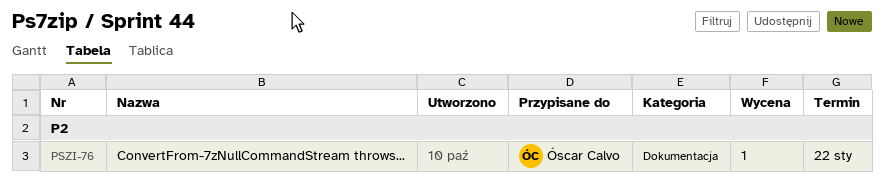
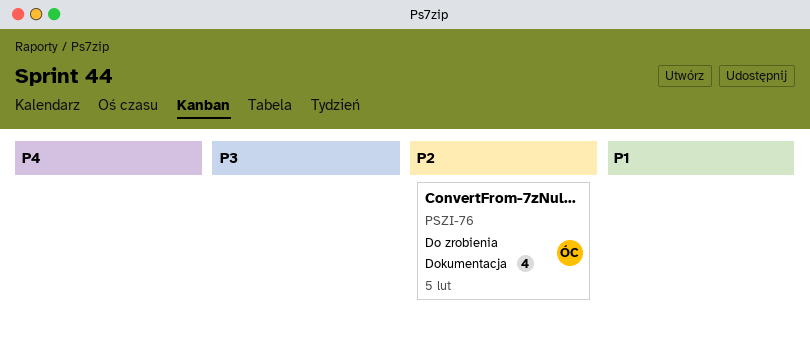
PSZI-76, estimate: 1 -> 4
PSZI-76, due: Jan 22 -> Feb 5

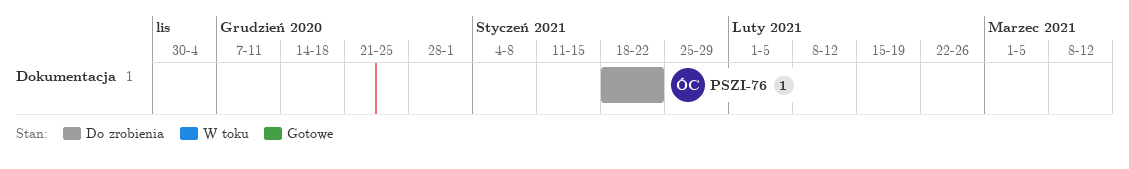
PSZI-76, estimate: 4 -> 1
PSZI-76, due: Feb 5 -> Jan 22

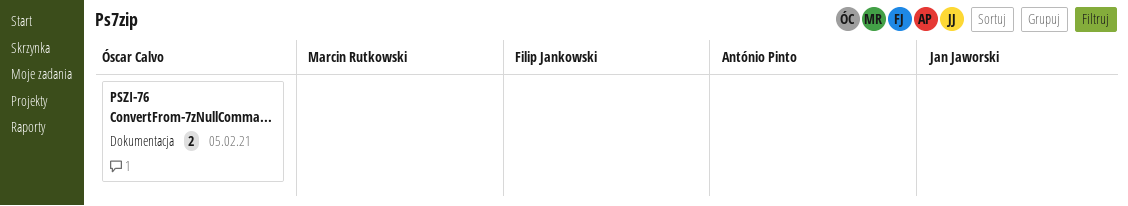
PSZI-76, estimate: 1 -> 2
PSZI-76, due: Jan 22 -> Feb 5

